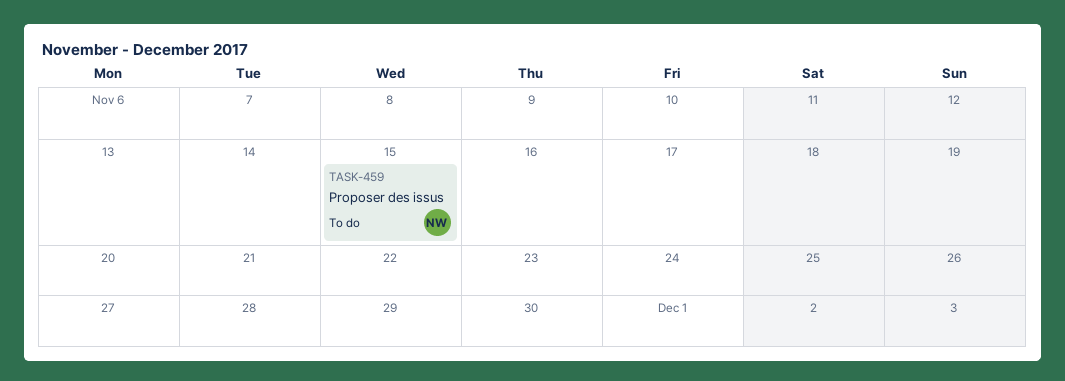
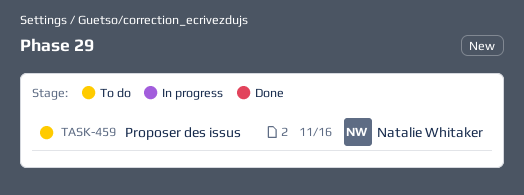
TASK-459, due: Nov 15 -> Nov 16

